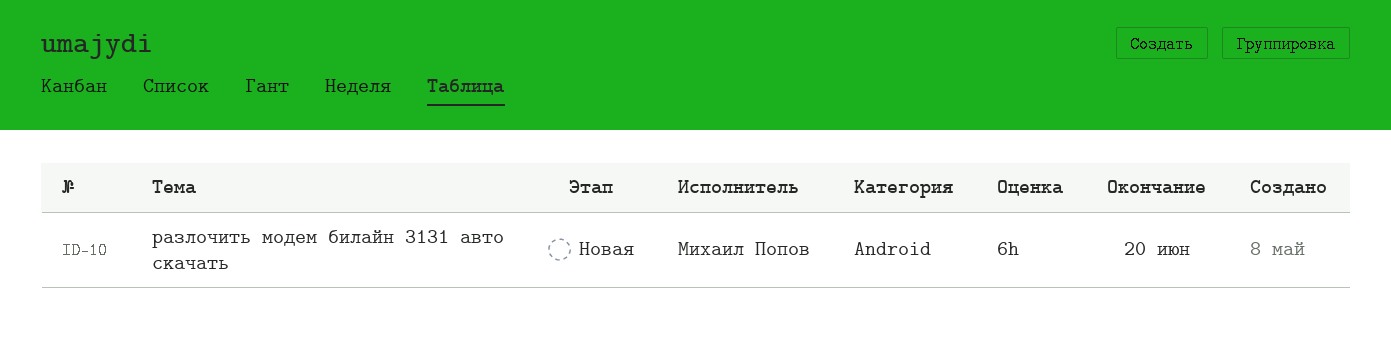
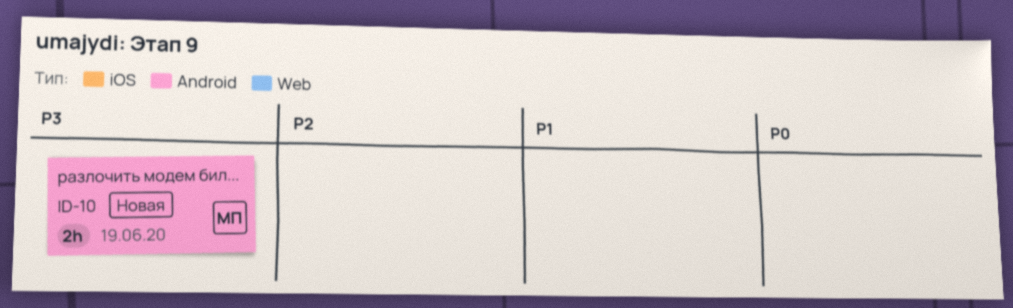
ID-10, estimate: 6h -> 2h
ID-10, due: Jun 20 -> Jun 19

